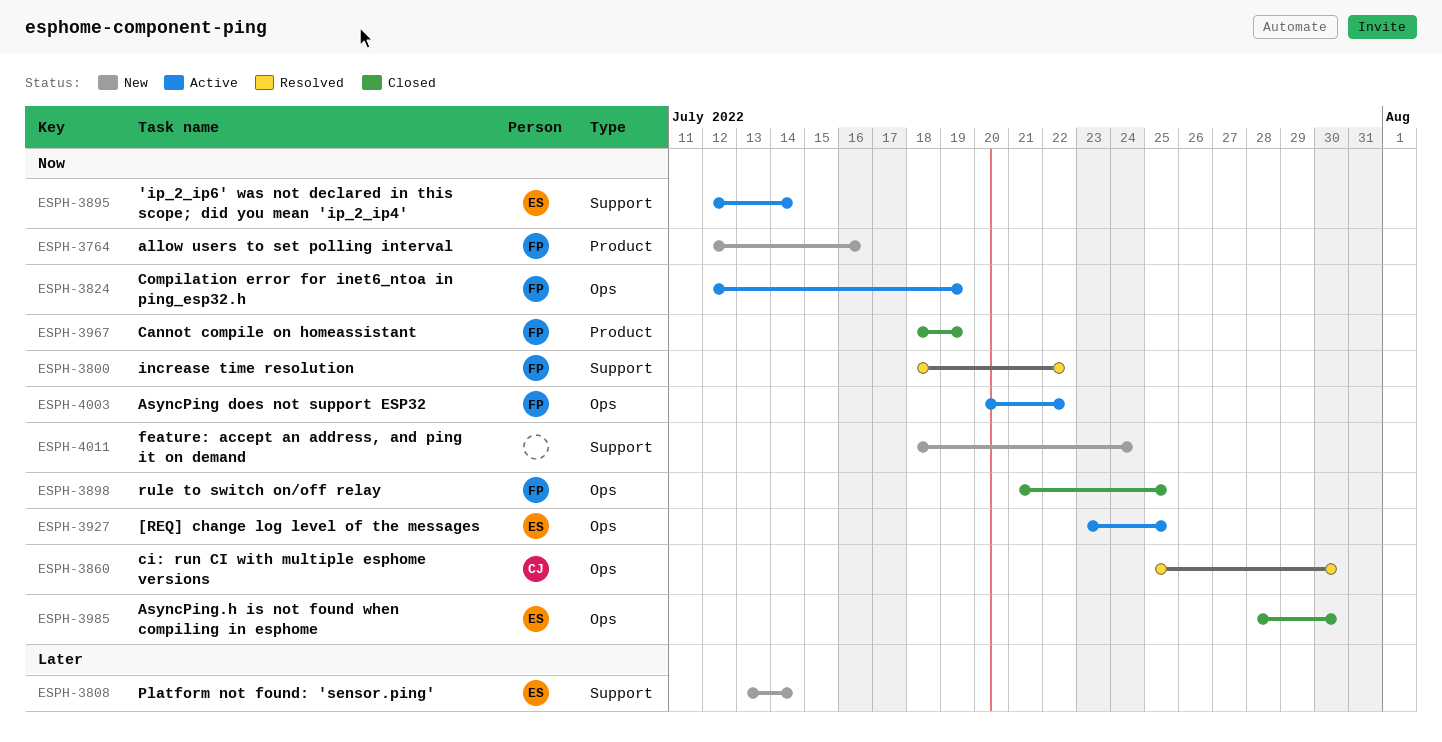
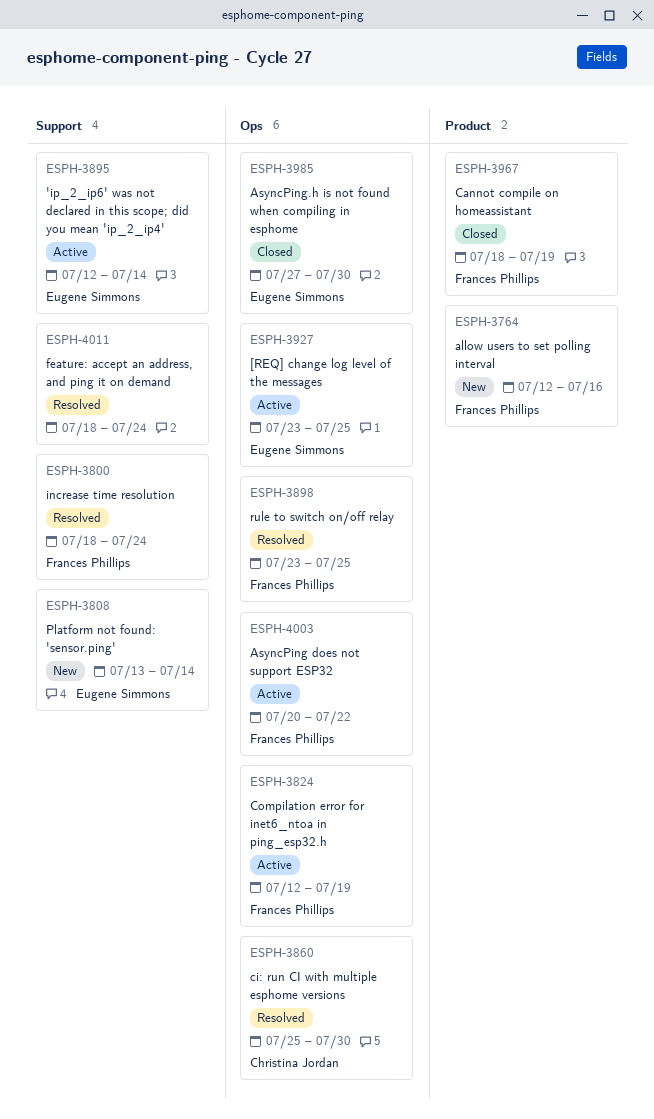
ESPH-3800, due: Jul 22 -> Jul 24
ESPH-3898, status: Closed -> Resolved
ESPH-3898, start: Jul 21 -> Jul 23
ESPH-3985, start: Jul 28 -> Jul 27
ESPH-4011, status: New -> Resolved

